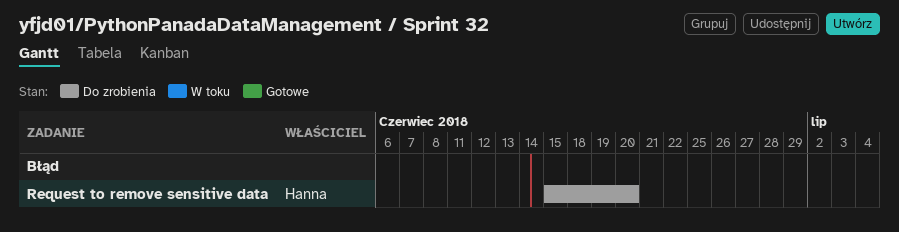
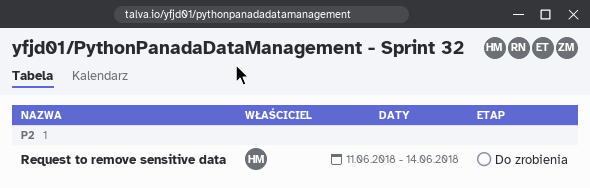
Request to remove sensitive data, start: Jun 15 -> Jun 11
Request to remove sensitive data, due: Jun 20 -> Jun 14

